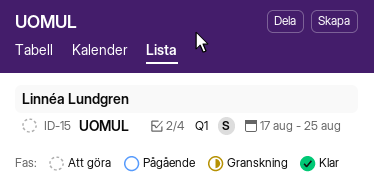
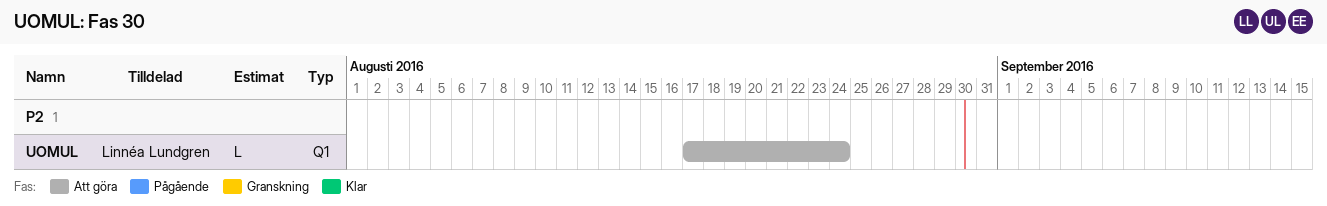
UOMUL, estimate: S -> L
UOMUL, due: Aug 25 -> Aug 24

